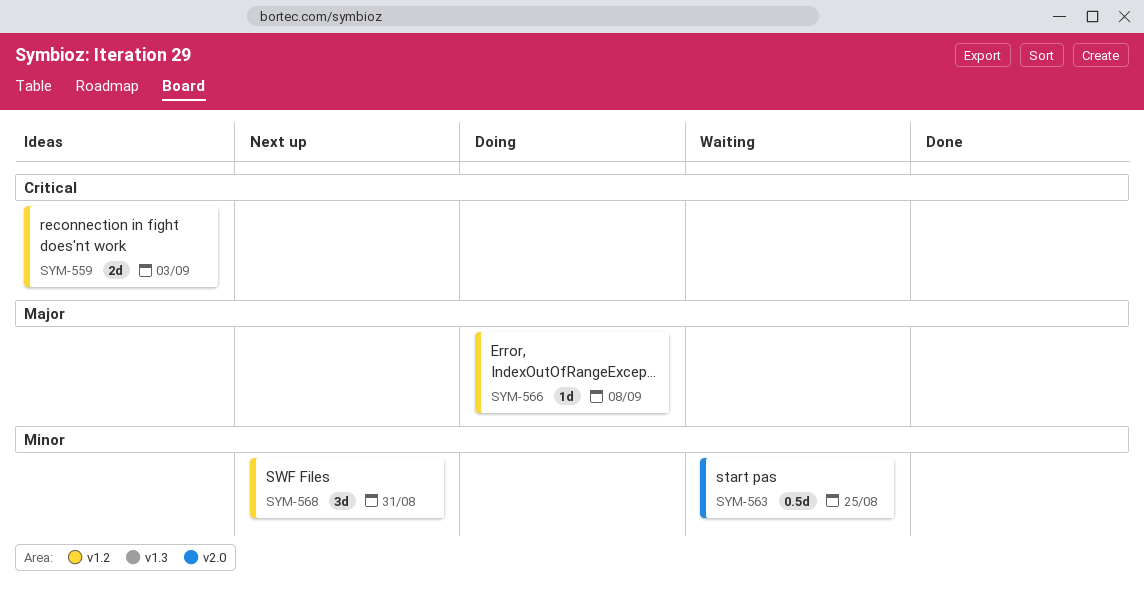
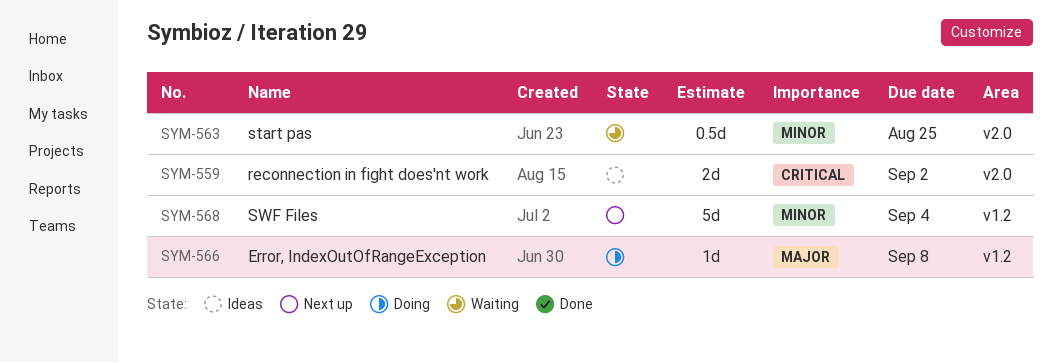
SYM-559, label: v1.2 -> v2.0
SYM-559, due: Sep 3 -> Sep 2
SYM-568, estimate: 3d -> 5d
SYM-568, due: Aug 31 -> Sep 4

